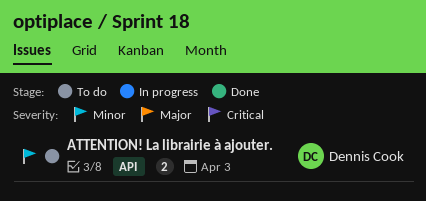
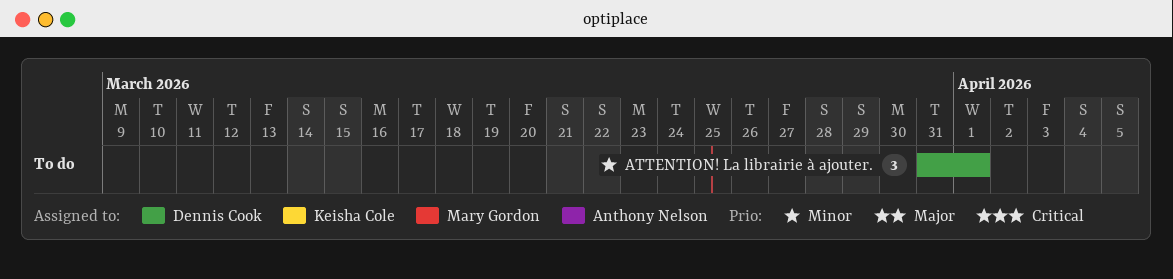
ATTENTION! La librairie à ajouter., estimate: 2 -> 3
ATTENTION! La librairie à ajouter., due: Apr 3 -> Apr 1

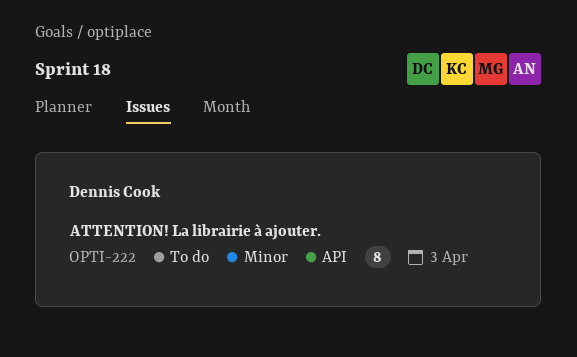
ATTENTION! La librairie à ajouter., estimate: 3 -> 8
ATTENTION! La librairie à ajouter., due: Apr 1 -> Apr 3

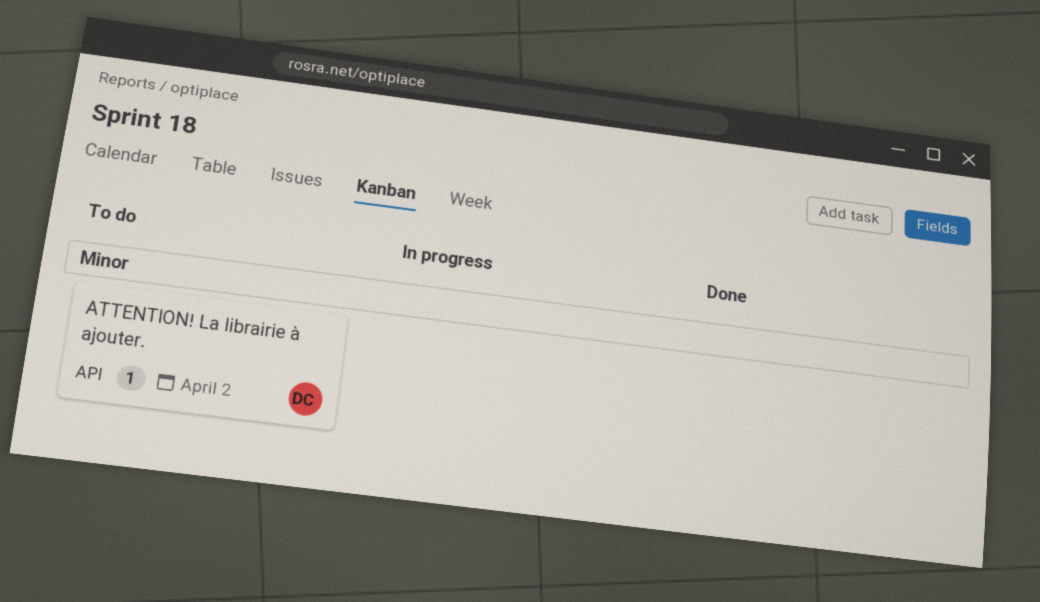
ATTENTION! La librairie à ajouter., estimate: 8 -> 1
ATTENTION! La librairie à ajouter., due: Apr 3 -> Apr 2

